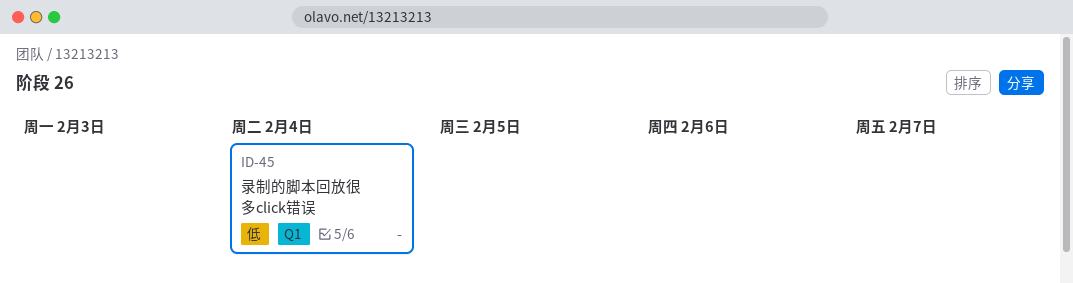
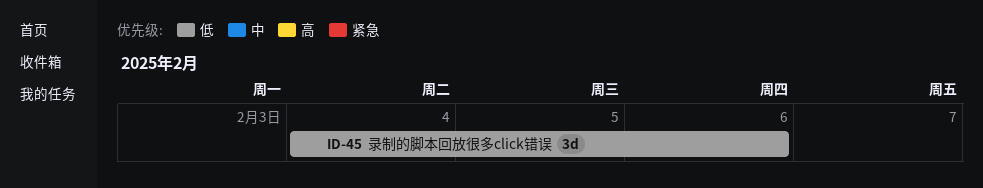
ID-45, due: Feb 4 -> Feb 6

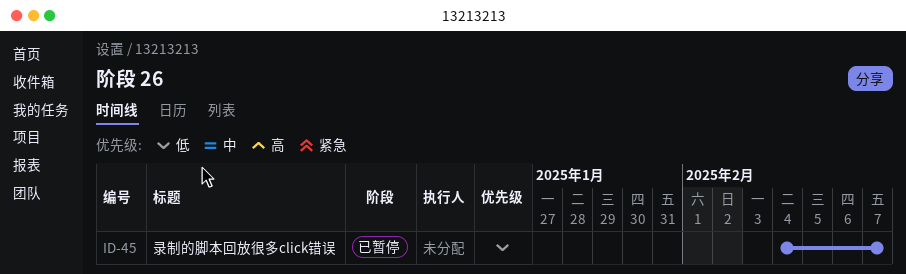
ID-45, due: Feb 6 -> Feb 7

